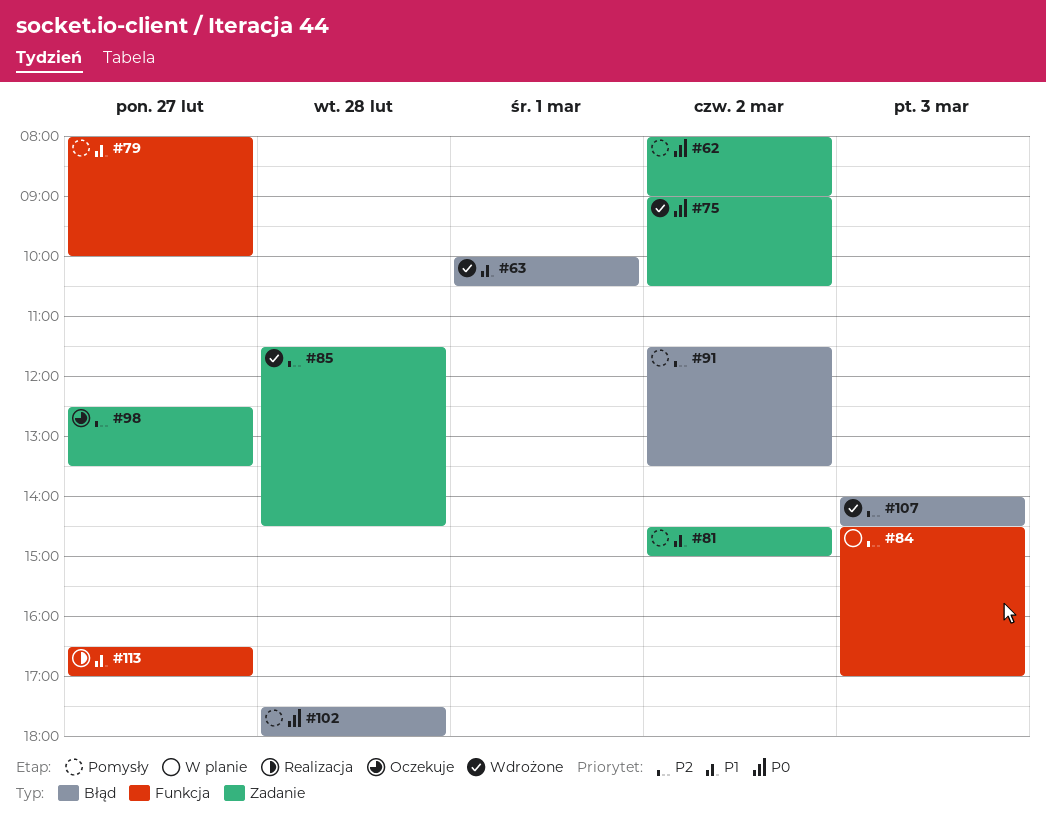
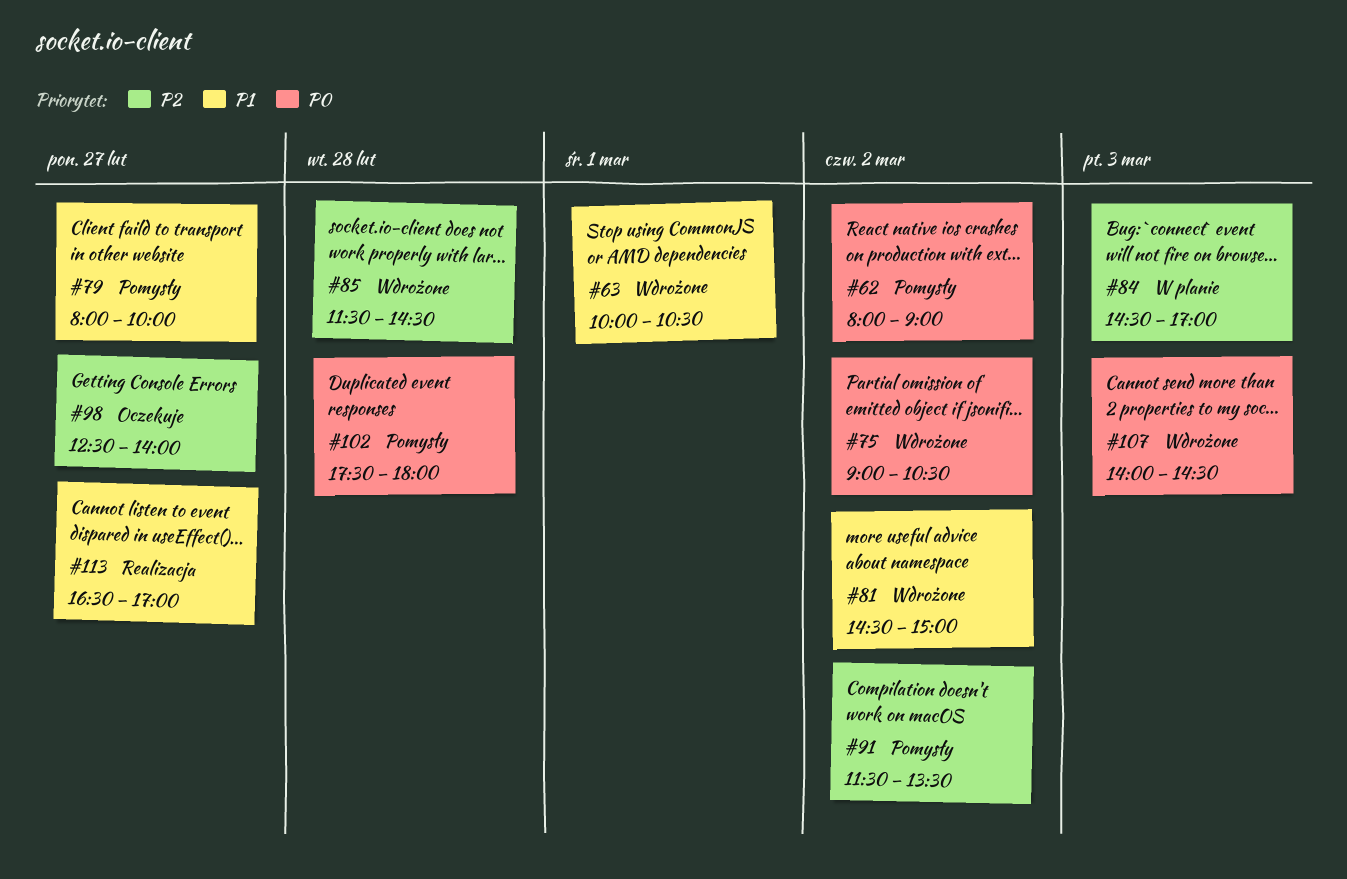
#81, status: Pomysły -> Wdrożone
#98, ends: 13:30 -> 14:00
#107, priority: P2 -> P0

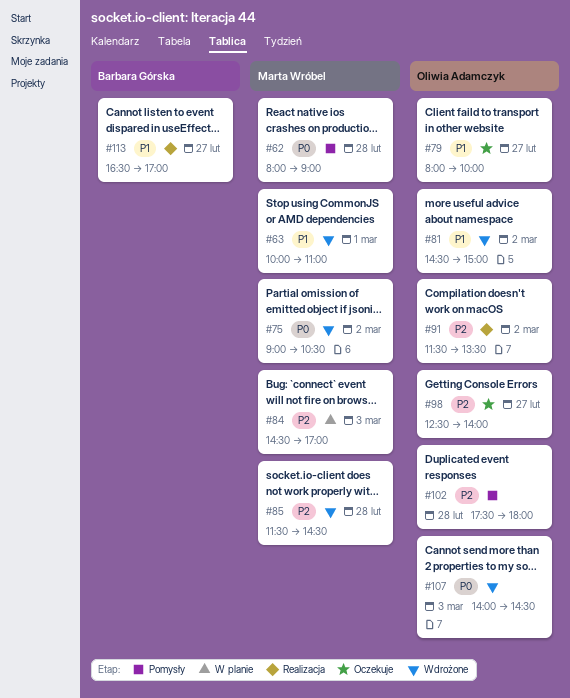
#62, day: Mar 2 -> Feb 28
#63, ends: 10:30 -> 11:00
#79, status: Pomysły -> Oczekuje
#91, status: Pomysły -> Realizacja
#102, priority: P0 -> P2

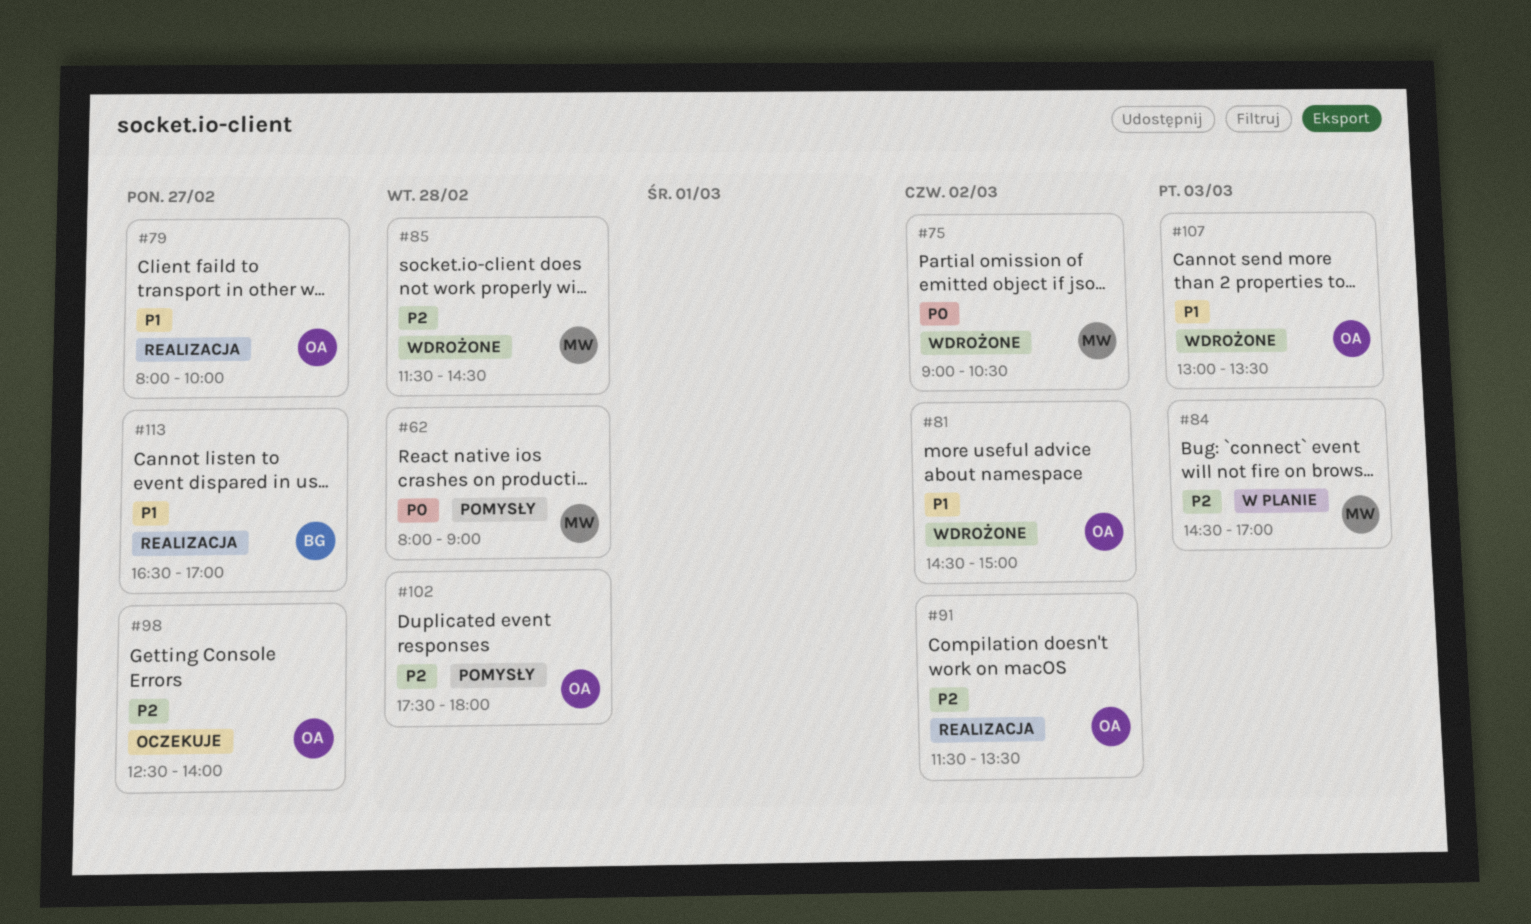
#63: present -> none
#79, status: Oczekuje -> Realizacja
#107, priority: P0 -> P1
#107, begins: 14:00 -> 13:00
#107, ends: 14:30 -> 13:30

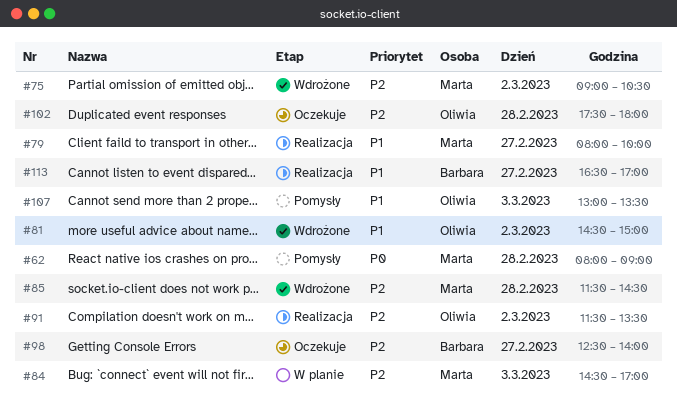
#75, priority: P0 -> P2
#79, owner: Oliwia -> Marta
#98, owner: Oliwia -> Barbara
#102, status: Pomysły -> Oczekuje
#107, status: Wdrożone -> Pomysły

